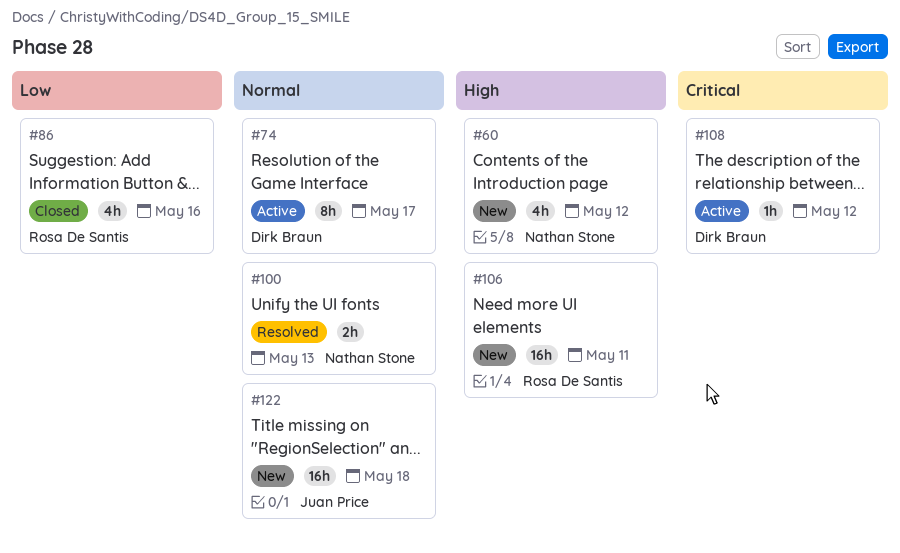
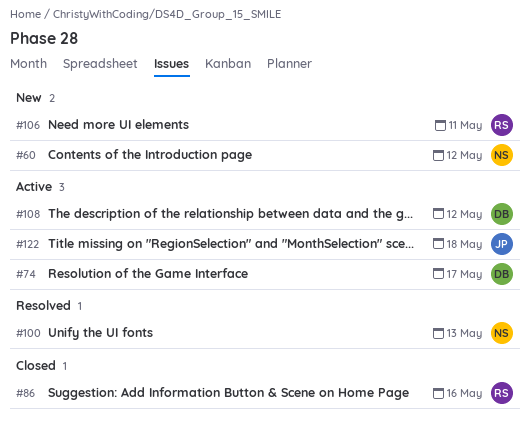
#122, status: New -> Active

